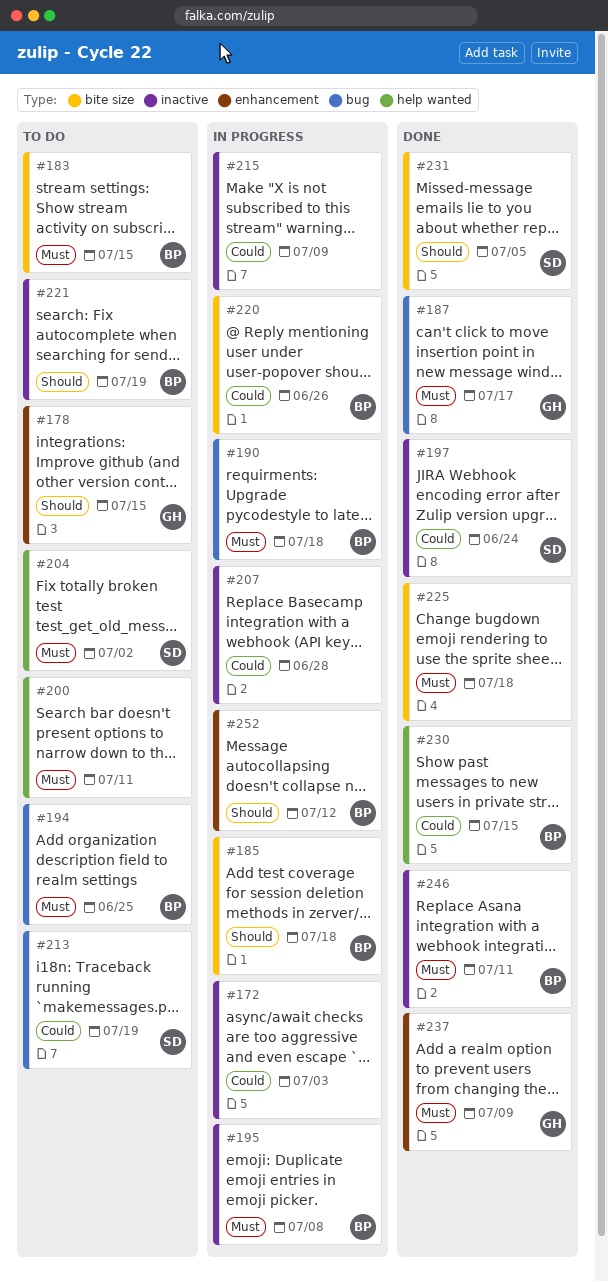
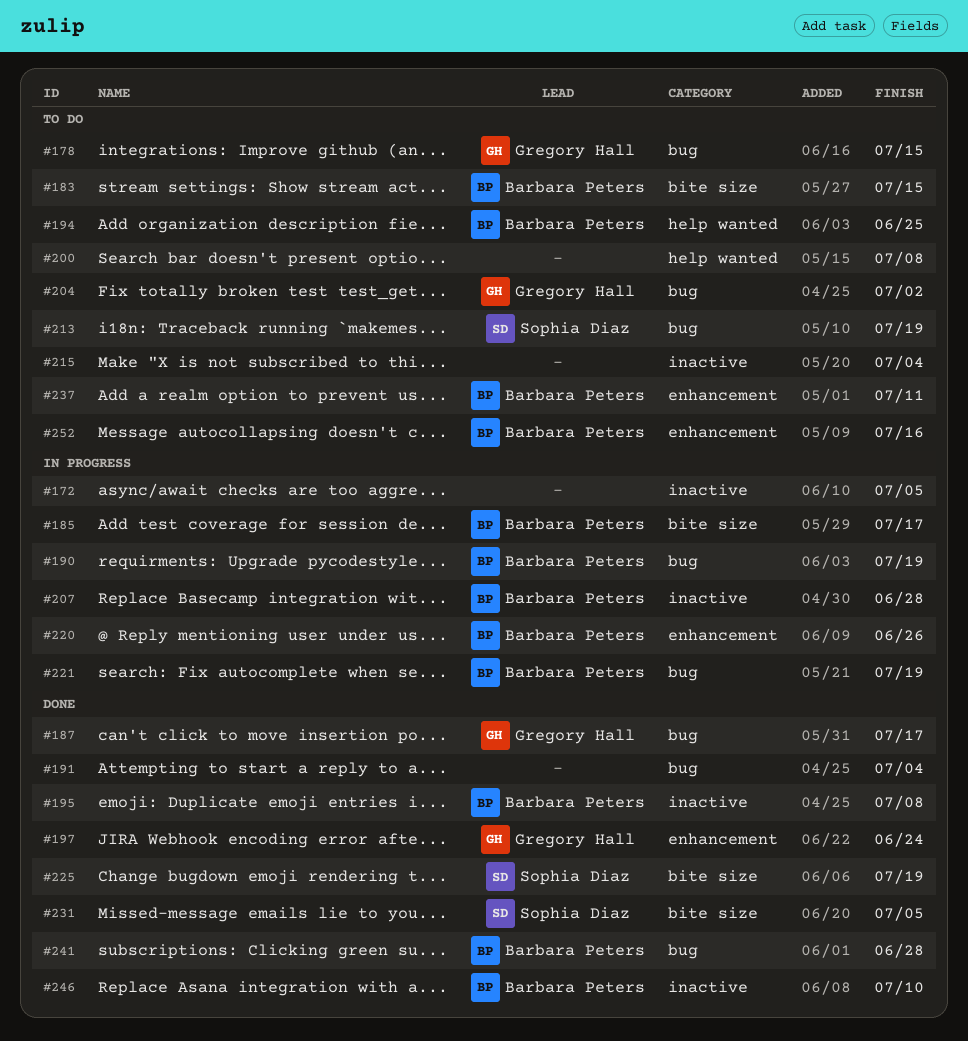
#172, due: Jul 3 -> Jul 5
#178, label: enhancement -> bug
#185, due: Jul 18 -> Jul 17
#190, due: Jul 18 -> Jul 19
#191: none -> present
#194, label: bug -> help wanted
#195, status: In progress -> Done
#197, owner: Sophia Diaz -> Gregory Hall
#197, label: inactive -> enhancement
#200, due: Jul 11 -> Jul 8
#204, owner: Sophia Diaz -> Gregory Hall
#204, label: help wanted -> bug
#207, owner: none -> Barbara Peters
#215, status: In progress -> To do
#215, due: Jul 9 -> Jul 4
#220, label: bite size -> enhancement
#221, status: To do -> In progress
#221, label: inactive -> bug
#225, owner: none -> Sophia Diaz
#225, due: Jul 18 -> Jul 19
#230: present -> none
#237, status: Done -> To do
#237, owner: Gregory Hall -> Barbara Peters
#237, due: Jul 9 -> Jul 11
#241: none -> present
#246, due: Jul 11 -> Jul 10
#252, status: In progress -> To do
#252, due: Jul 12 -> Jul 16

